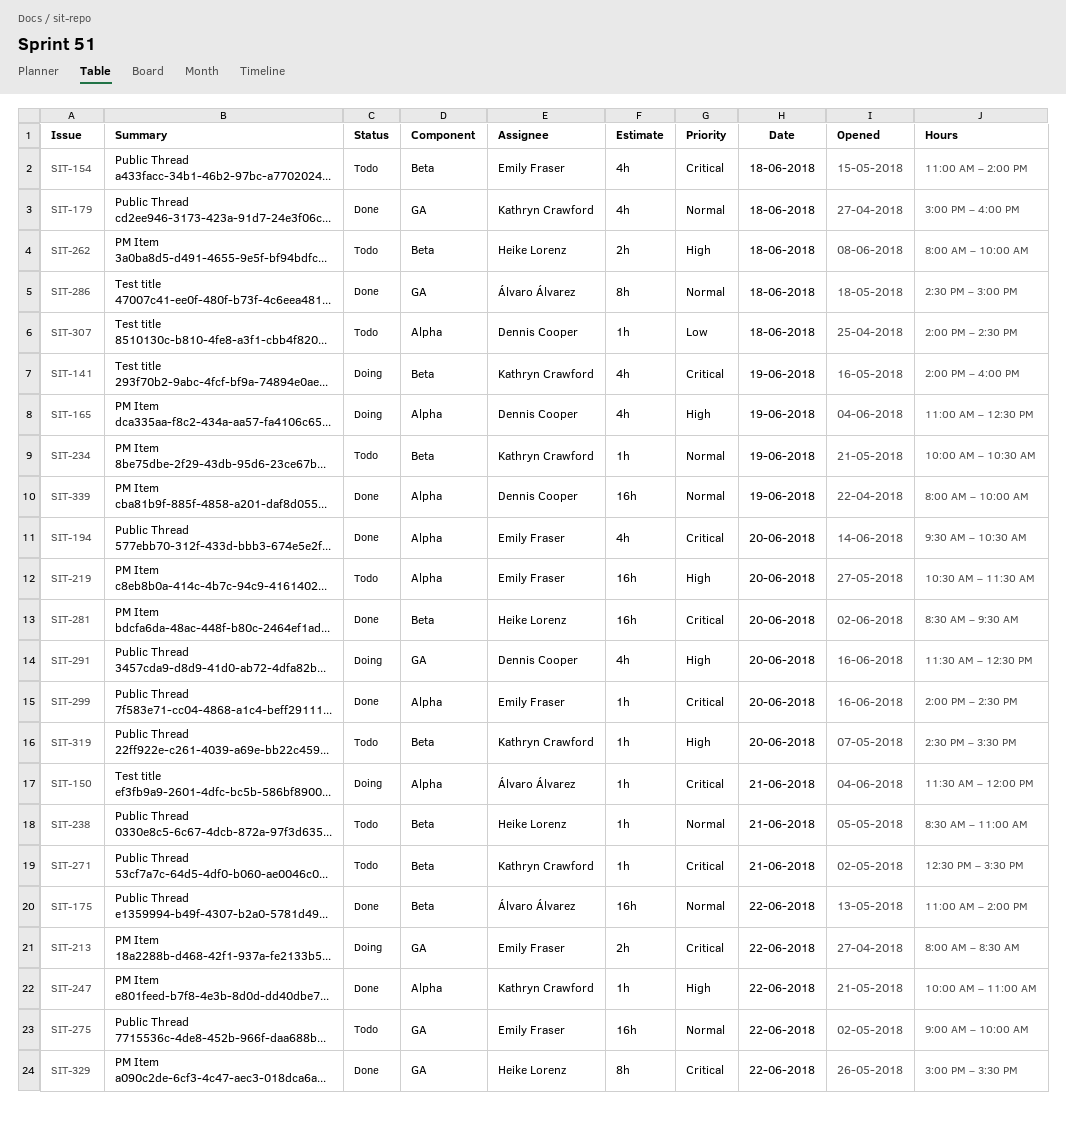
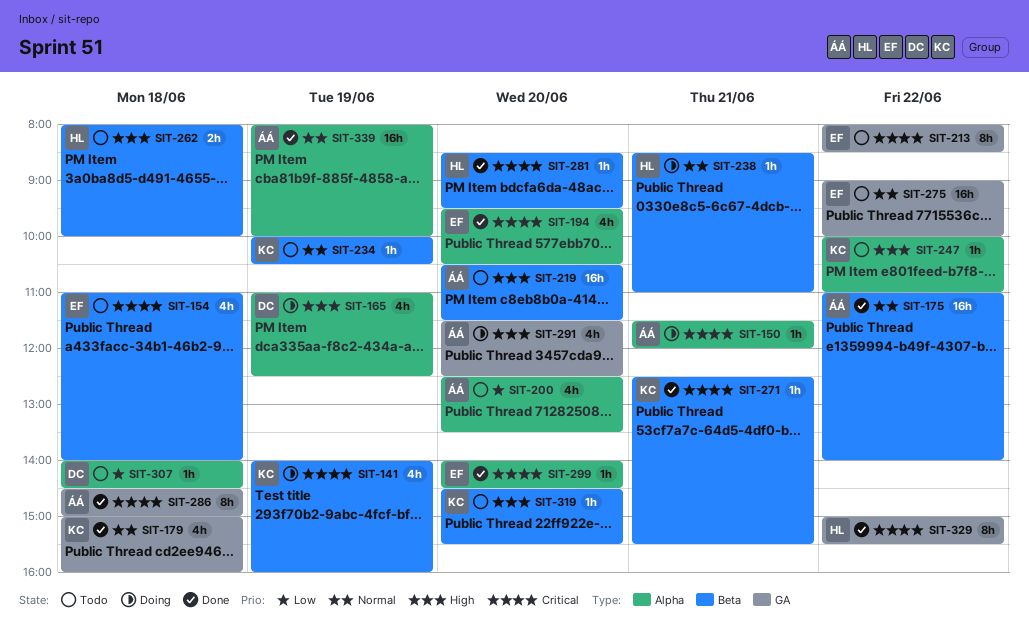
SIT-200: none -> present
SIT-213, status: Doing -> Todo
SIT-213, estimate: 2h -> 8h
SIT-219, owner: Emily Fraser -> Álvaro Álvarez
SIT-219, label: Alpha -> Beta
SIT-238, status: Todo -> Doing
SIT-247, status: Done -> Todo
SIT-271, status: Todo -> Done
SIT-281, estimate: 16h -> 1h
SIT-286, priority: Normal -> Critical
SIT-291, owner: Dennis Cooper -> Álvaro Álvarez
SIT-339, owner: Dennis Cooper -> Álvaro Álvarez

